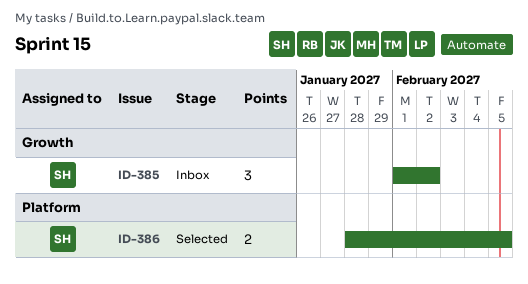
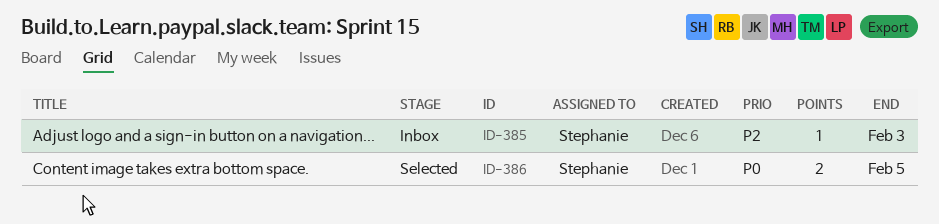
ID-385, estimate: 3 -> 1
ID-385, due: Feb 2 -> Feb 3

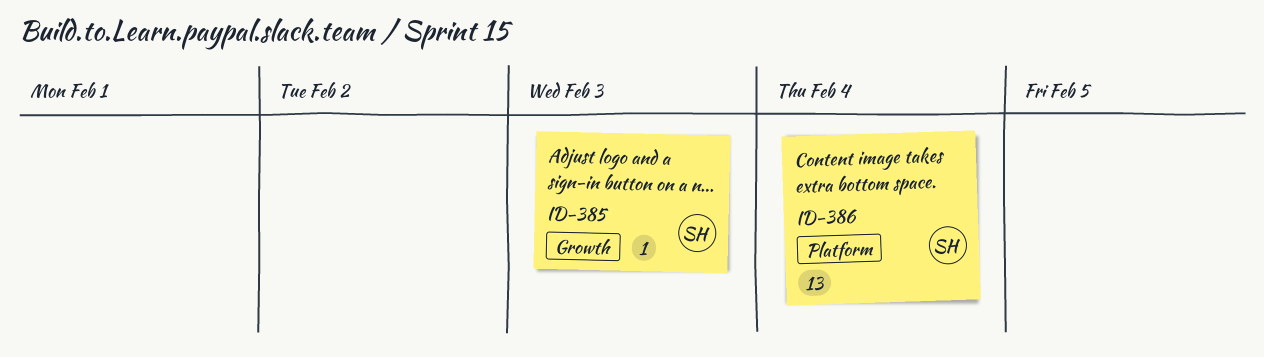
ID-386, estimate: 2 -> 13
ID-386, due: Feb 5 -> Feb 4

